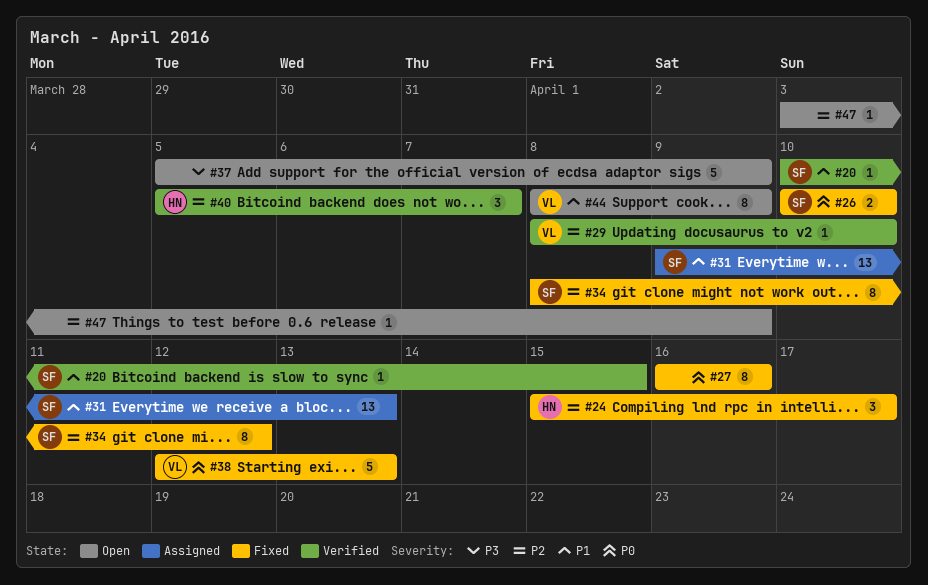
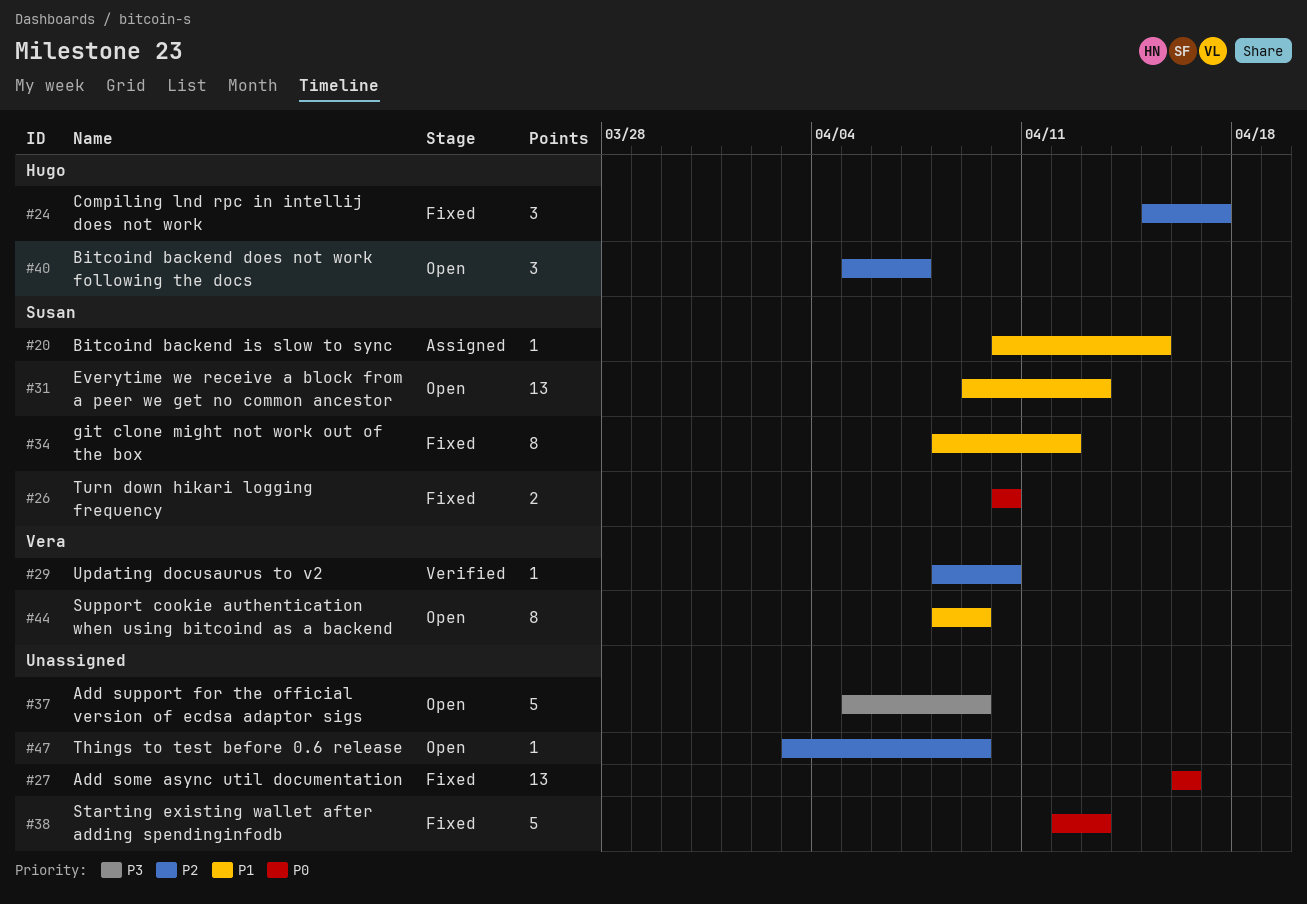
#20, status: Verified -> Assigned
#27, estimate: 8 -> 13
#31, status: Assigned -> Open
#34, priority: P2 -> P1
#38, owner: Vera -> none
#40, status: Verified -> Open

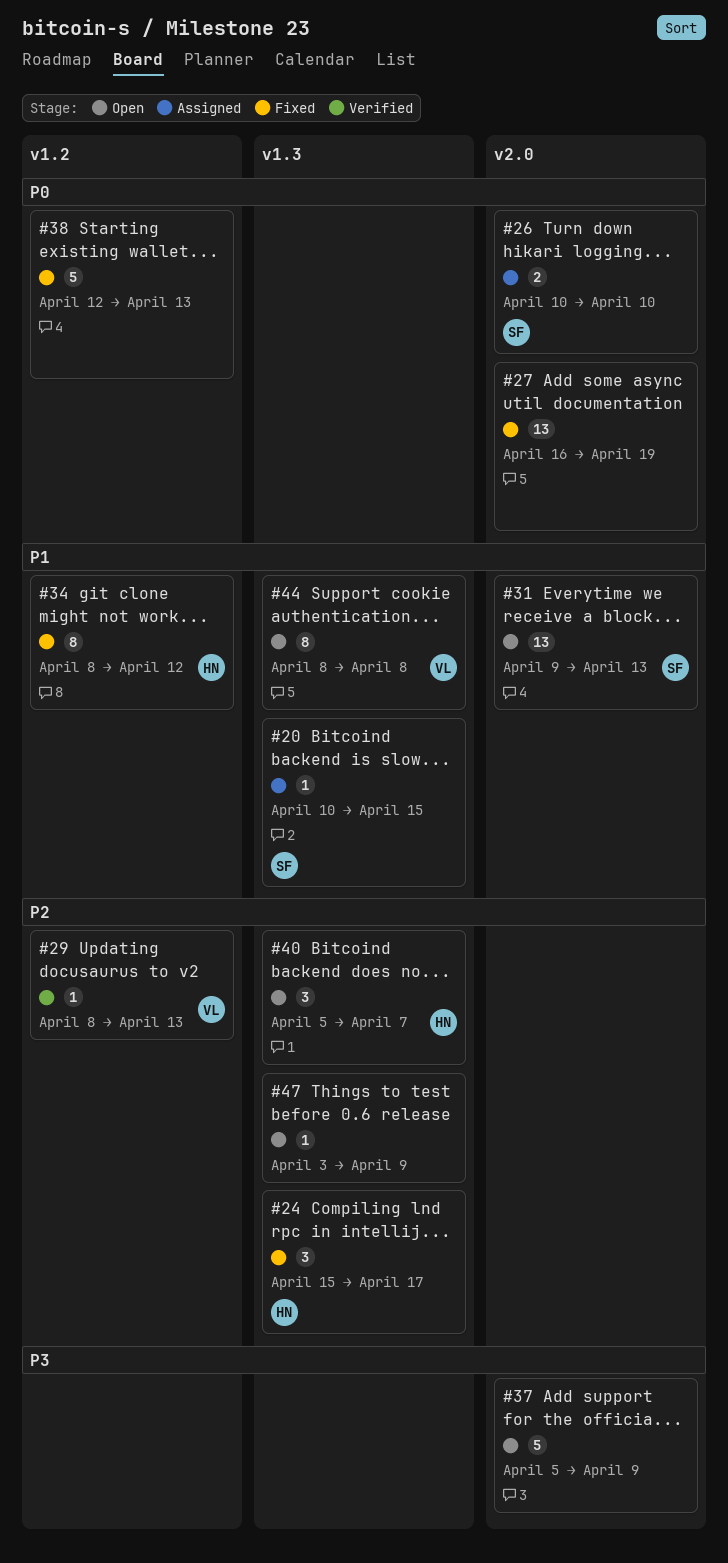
#26, status: Fixed -> Assigned
#27, due: Apr 16 -> Apr 19
#29, due: Apr 10 -> Apr 13
#34, owner: Susan -> Hugo
#44, due: Apr 9 -> Apr 8

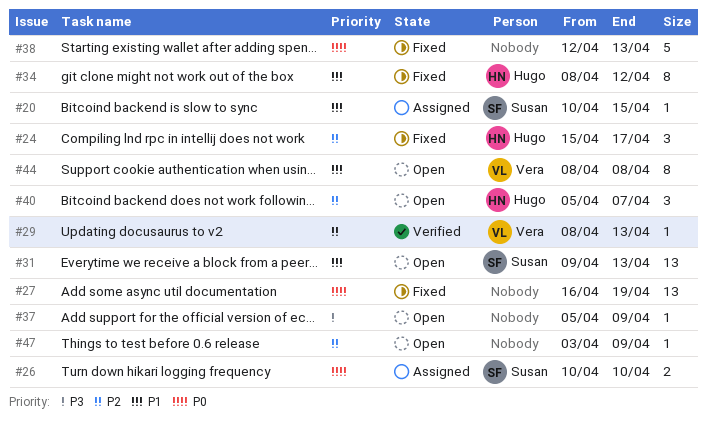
#37, estimate: 5 -> 1

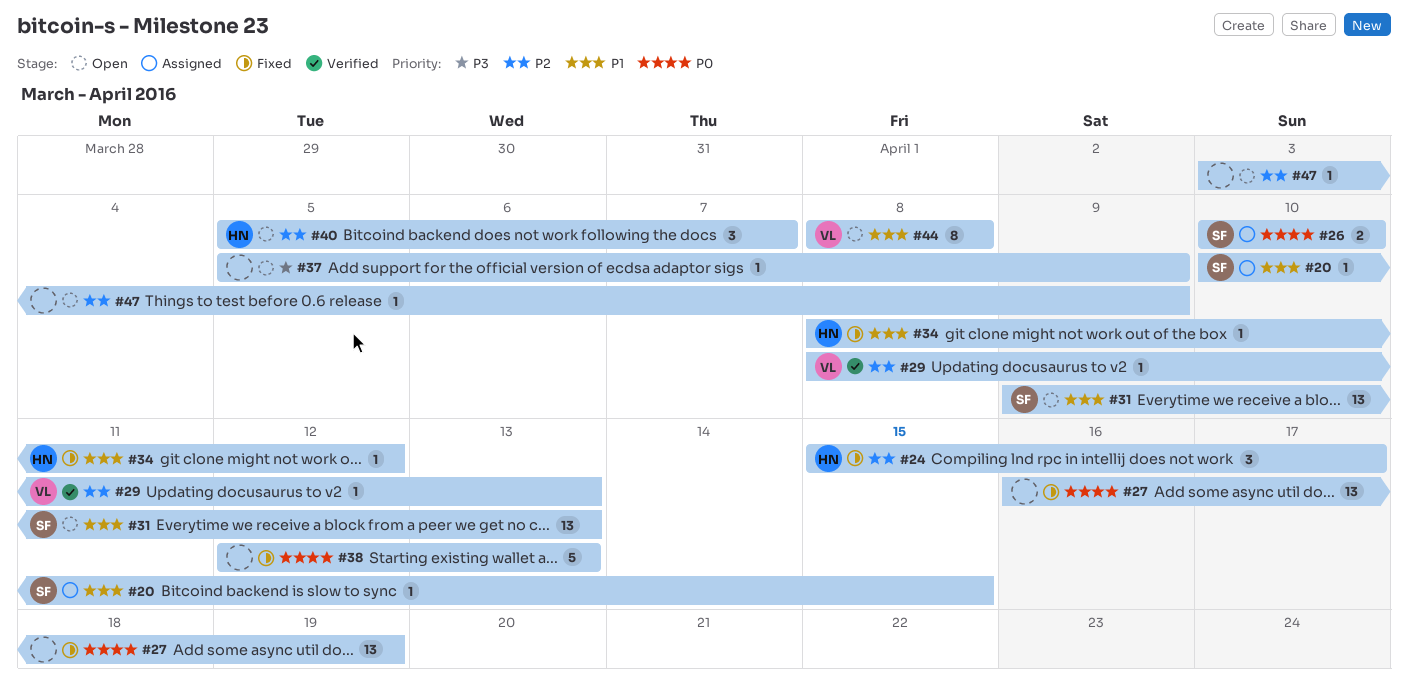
#34, estimate: 8 -> 1

